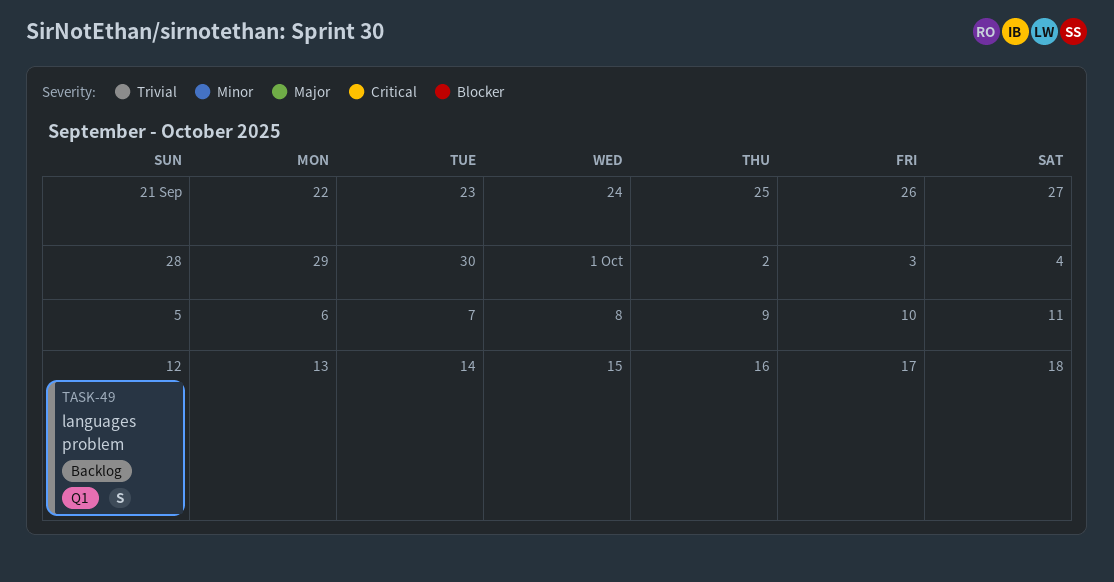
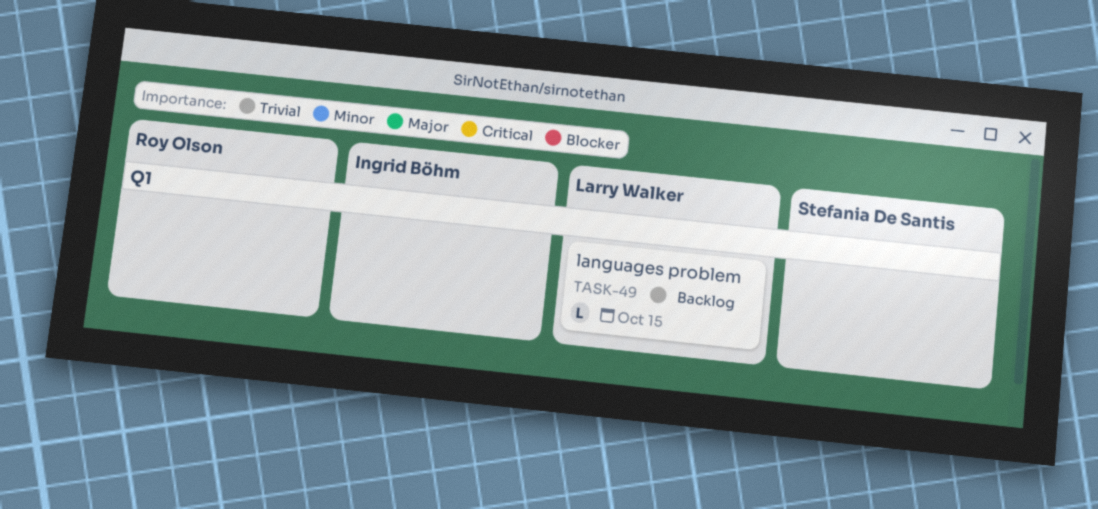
TASK-49, estimate: S -> L
TASK-49, due: Oct 12 -> Oct 15

